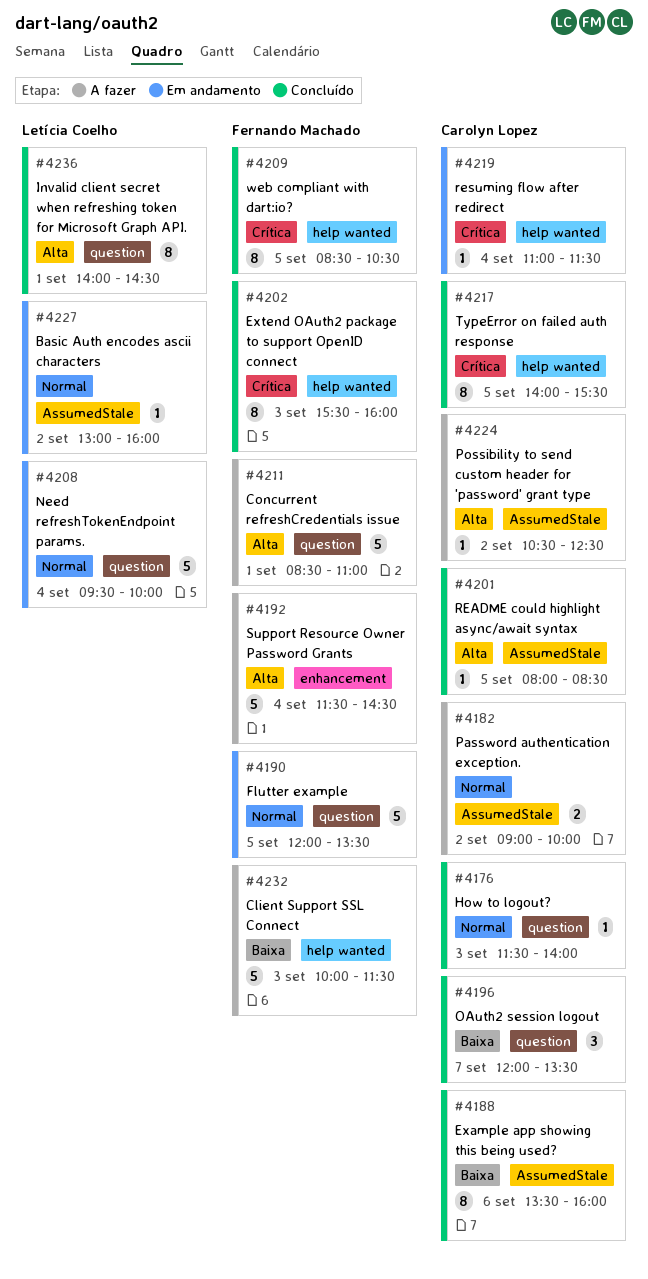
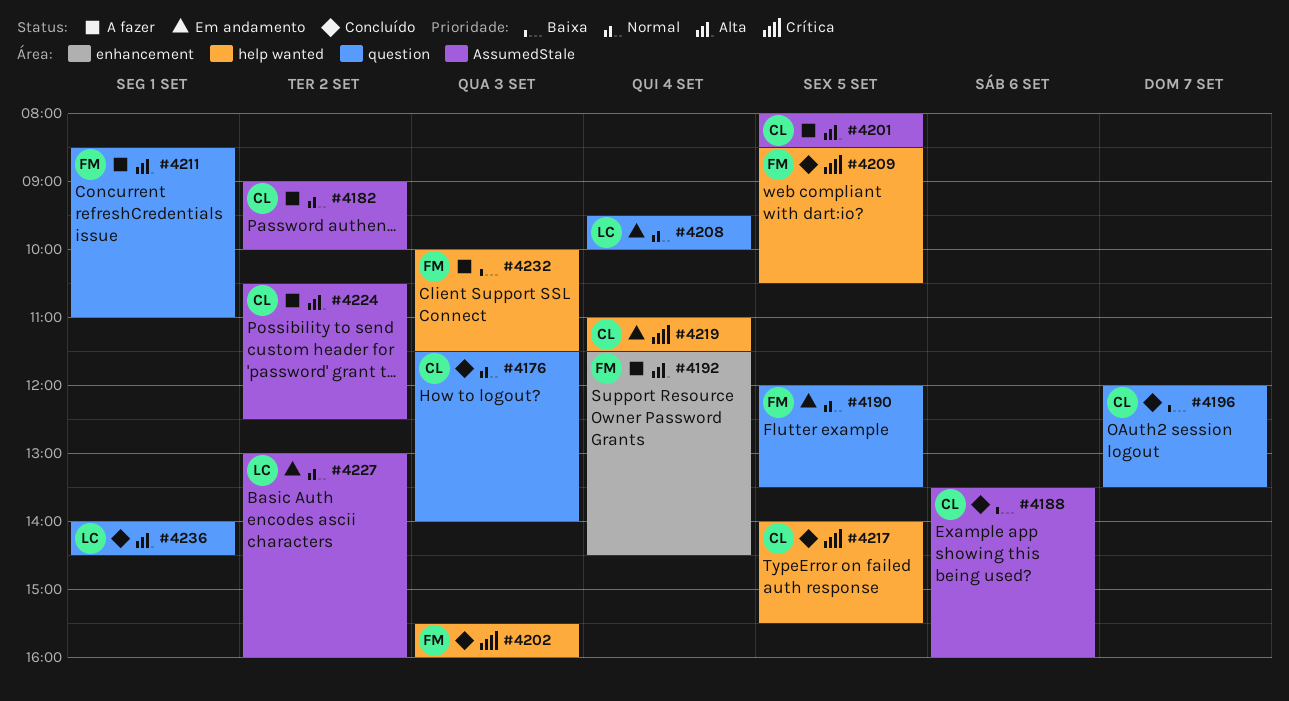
#4201, status: Concluído -> A fazer

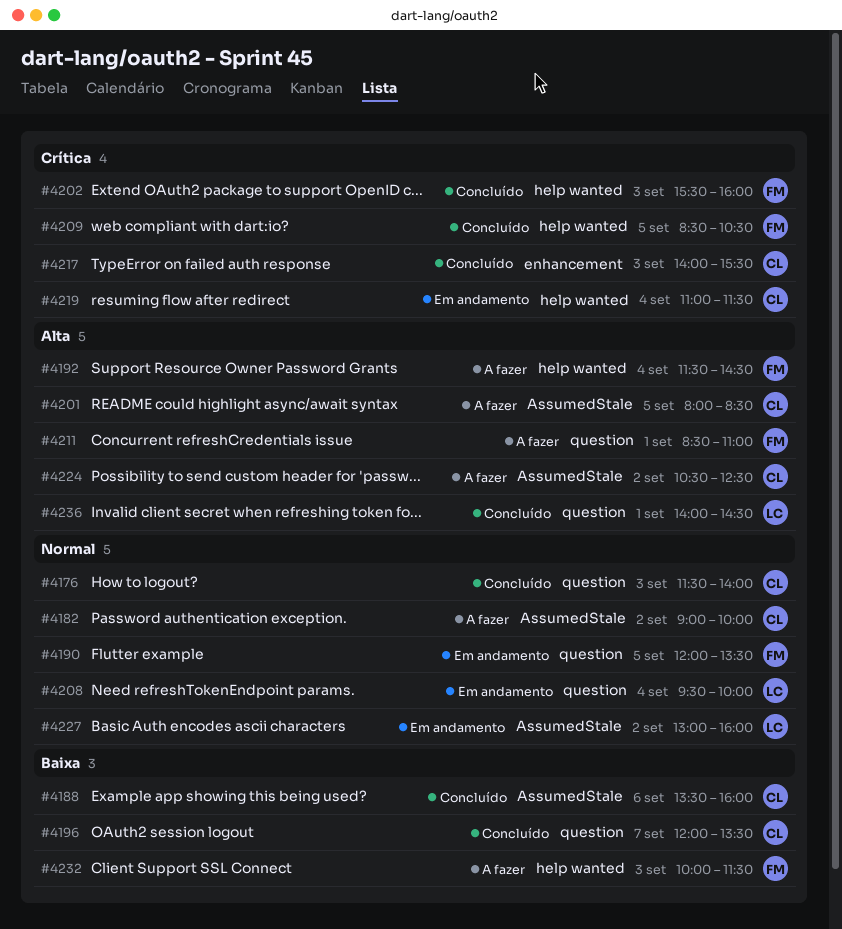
#4192, label: enhancement -> help wanted
#4217, label: help wanted -> enhancement
#4217, day: Sep 5 -> Sep 3

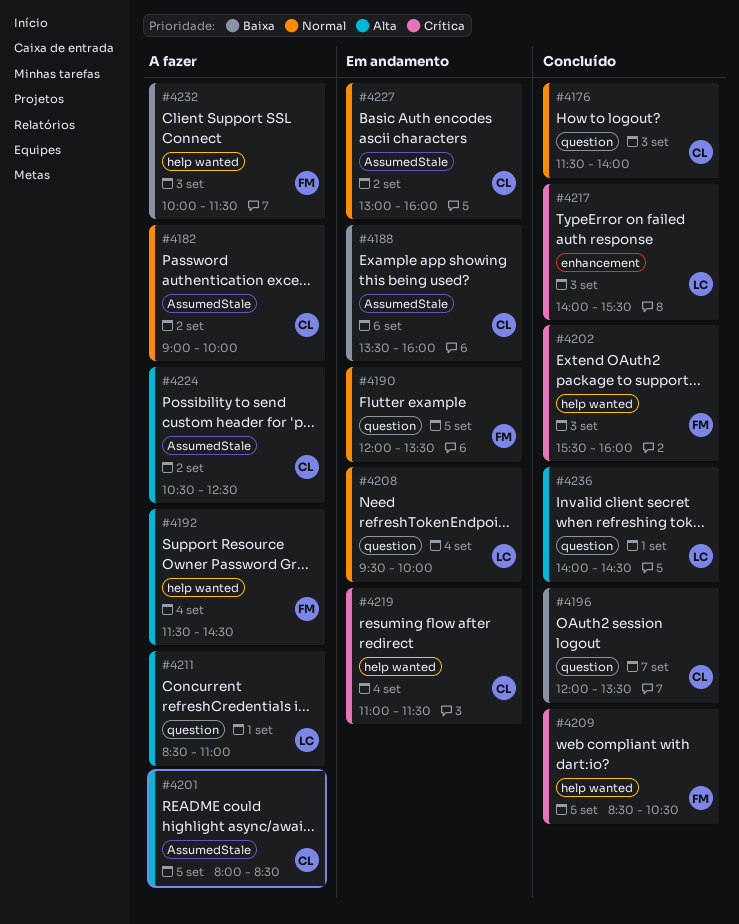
#4188, status: Concluído -> Em andamento
#4211, owner: FM -> LC
#4217, owner: CL -> LC
#4227, owner: LC -> CL

